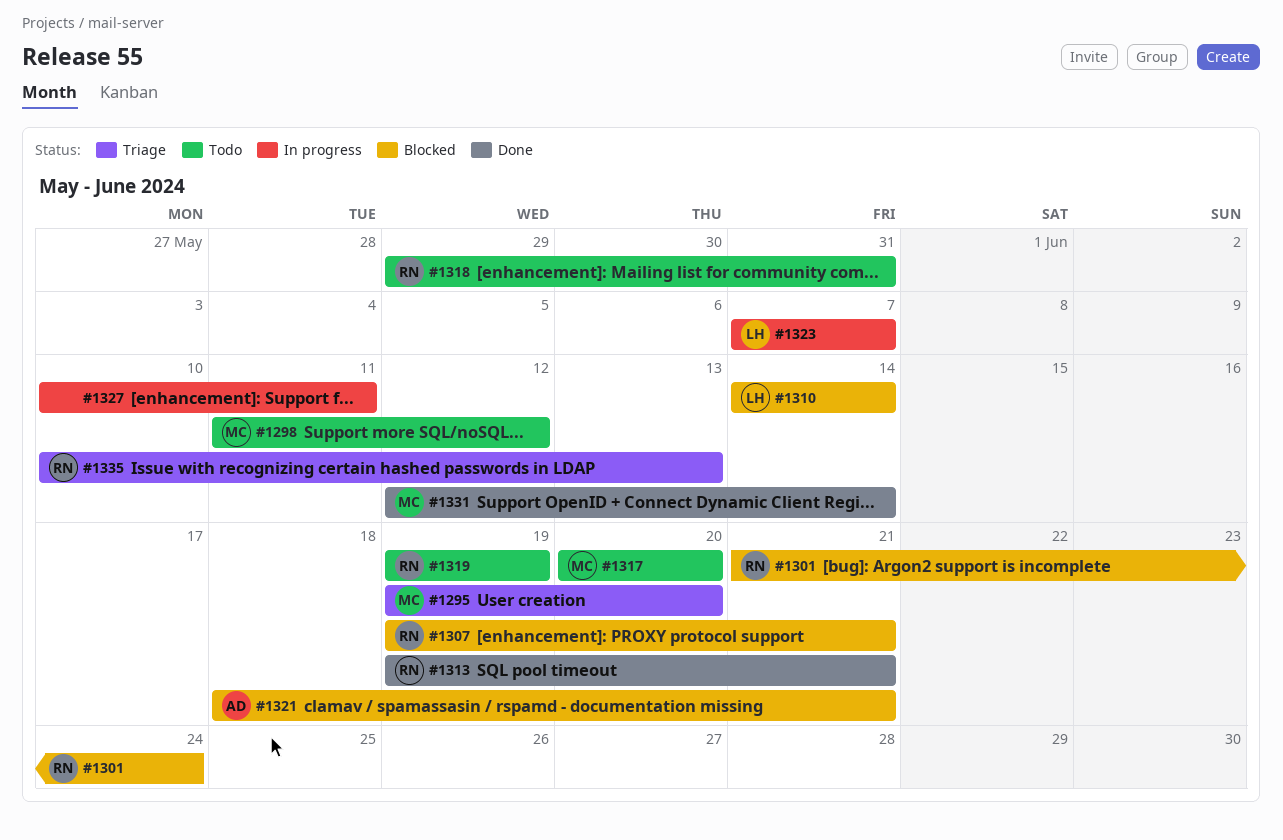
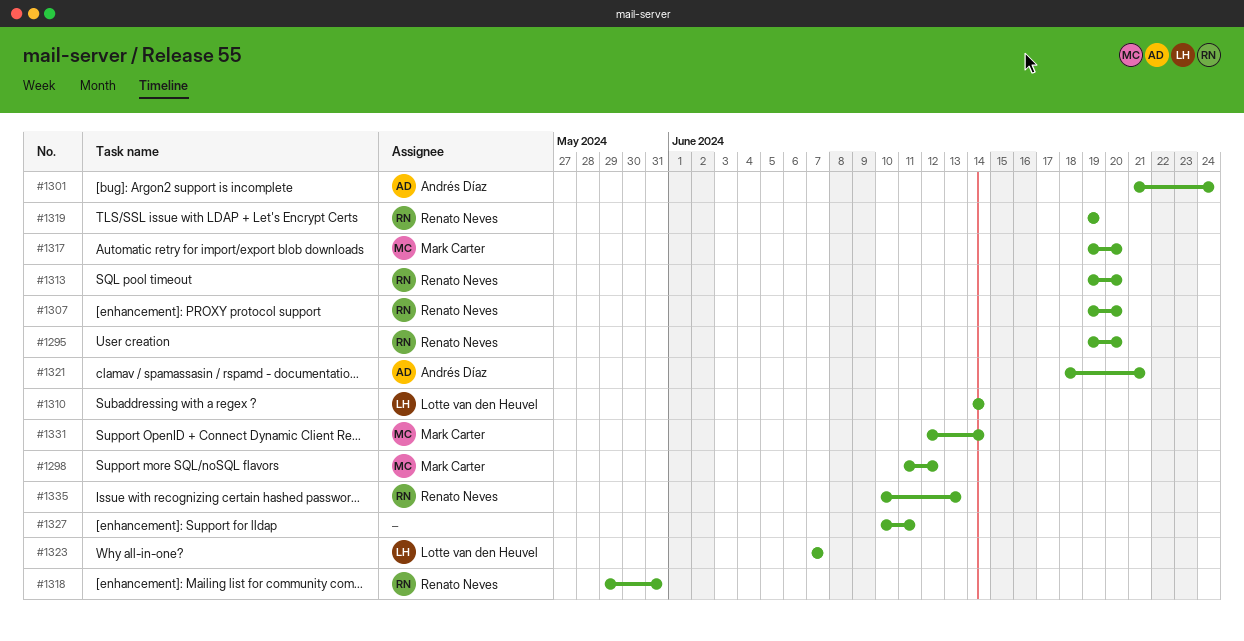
#1295, owner: Mark Carter -> Renato Neves
#1301, owner: Renato Neves -> Andrés Díaz
#1307, due: Jun 21 -> Jun 20
#1313, due: Jun 21 -> Jun 20
#1317, start: Jun 20 -> Jun 19

